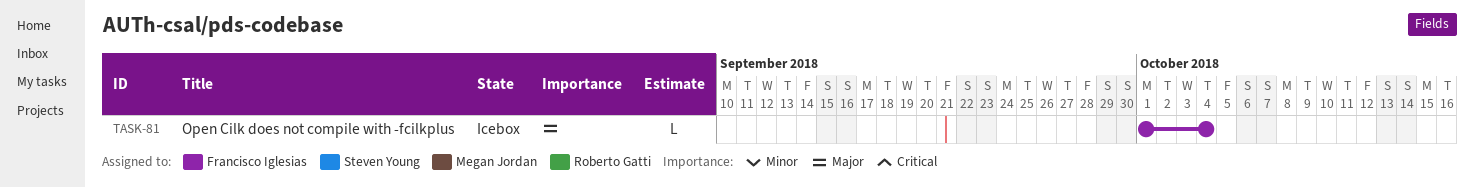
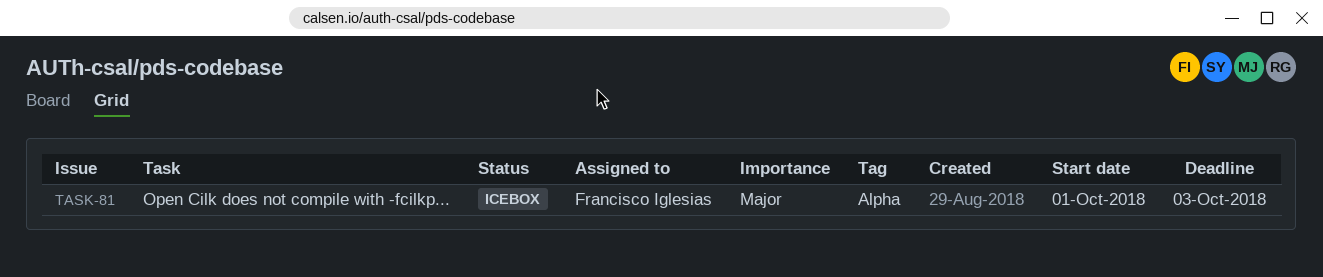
TASK-81, due: Oct 4 -> Oct 3

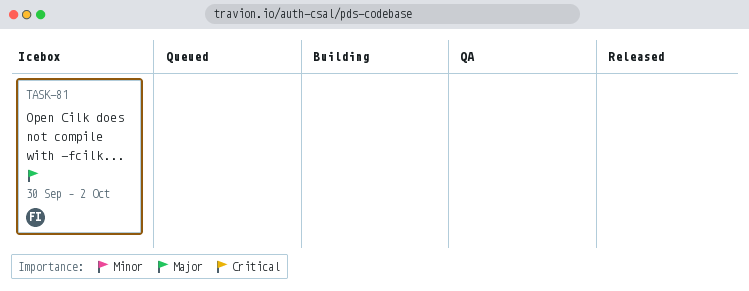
TASK-81, start: Oct 1 -> Sep 30
TASK-81, due: Oct 3 -> Oct 2

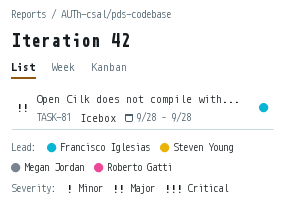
TASK-81, start: Sep 30 -> Sep 28
TASK-81, due: Oct 2 -> Sep 28

